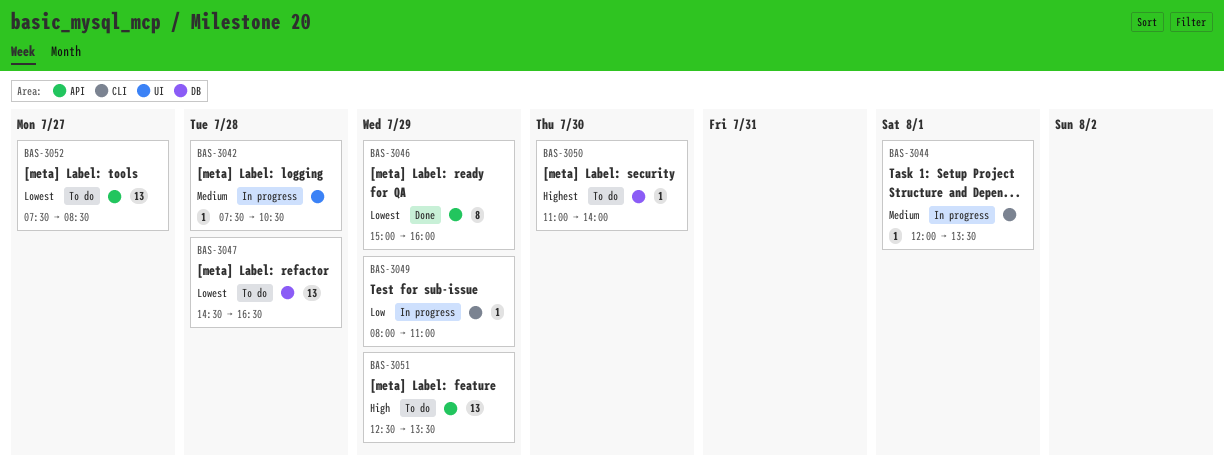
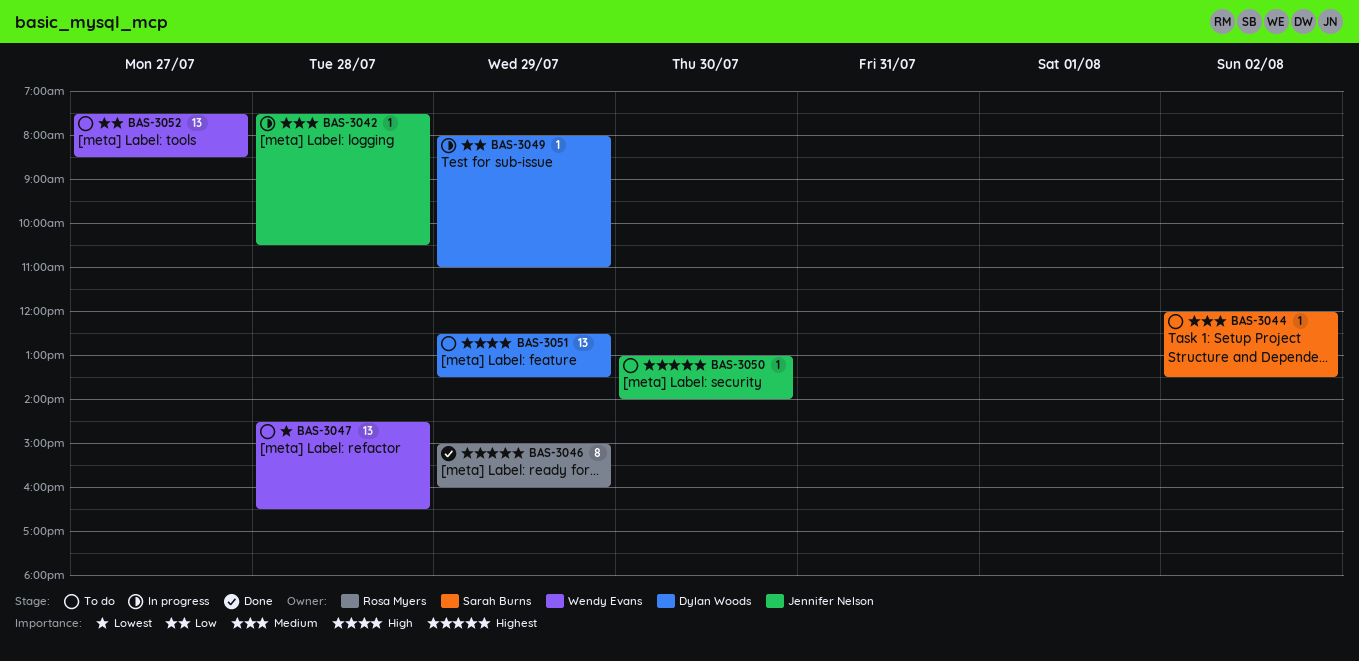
BAS-3044, status: In progress -> To do
BAS-3044, day: Aug 1 -> Aug 2
BAS-3046, priority: Lowest -> Highest
BAS-3050, begins: 11:00 -> 13:00
BAS-3052, priority: Lowest -> Low

